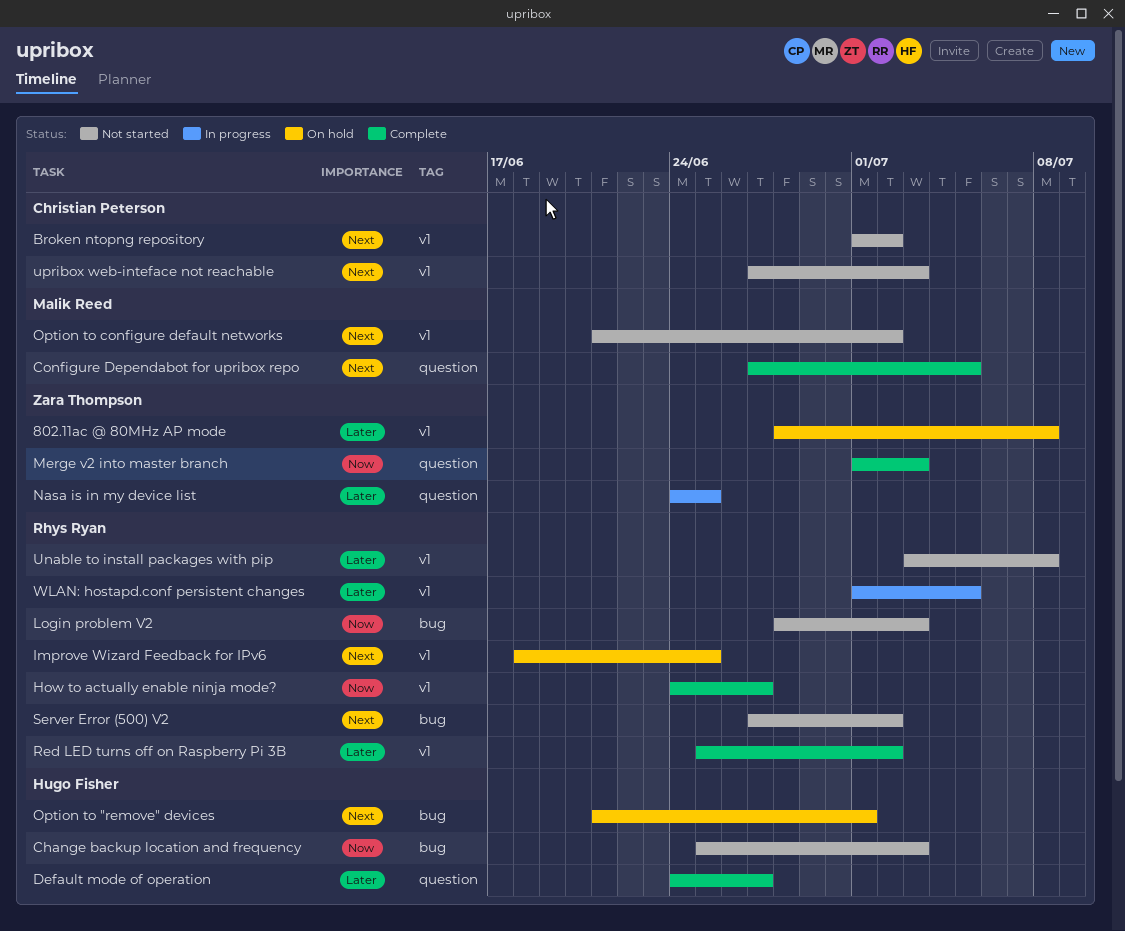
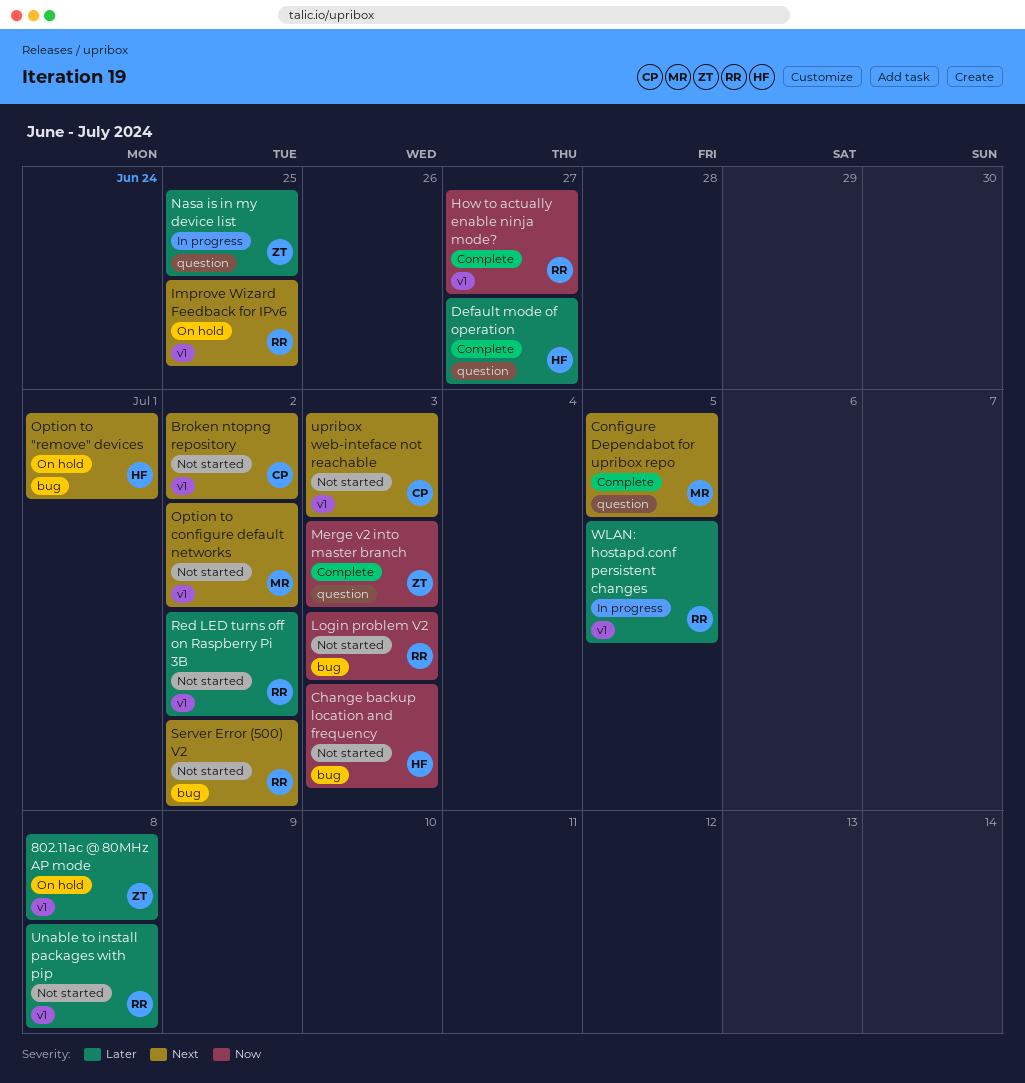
Red LED turns off on Raspberry Pi 3B, status: Complete -> Not started

